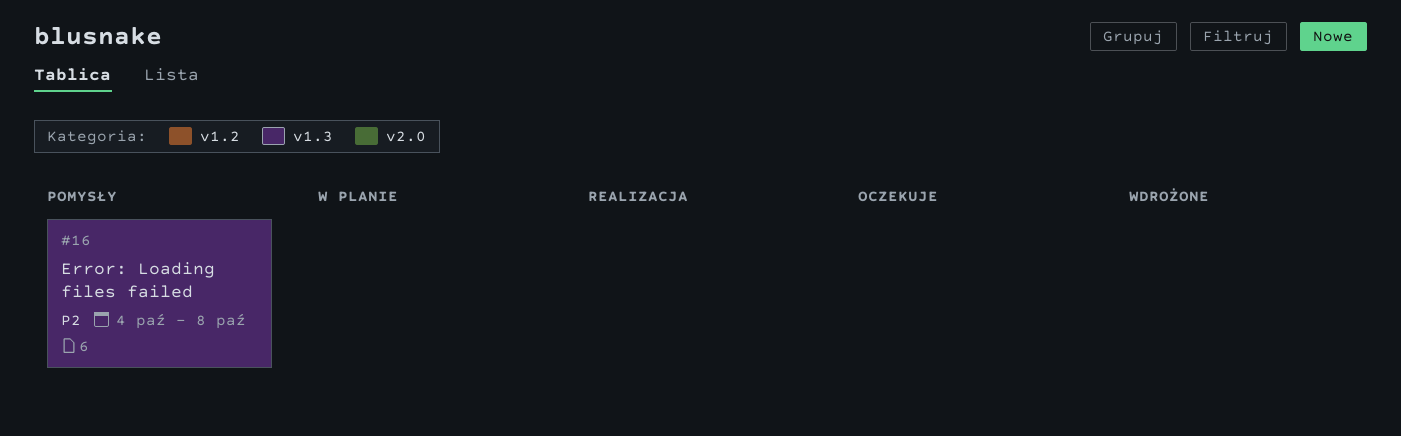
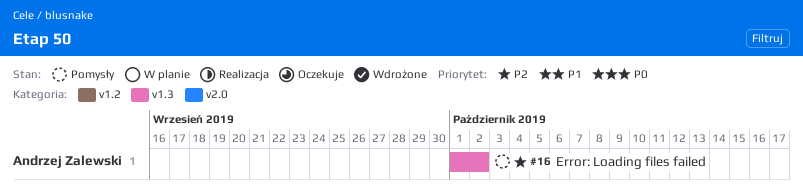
#16, start: Oct 4 -> Oct 1
#16, due: Oct 8 -> Oct 2

